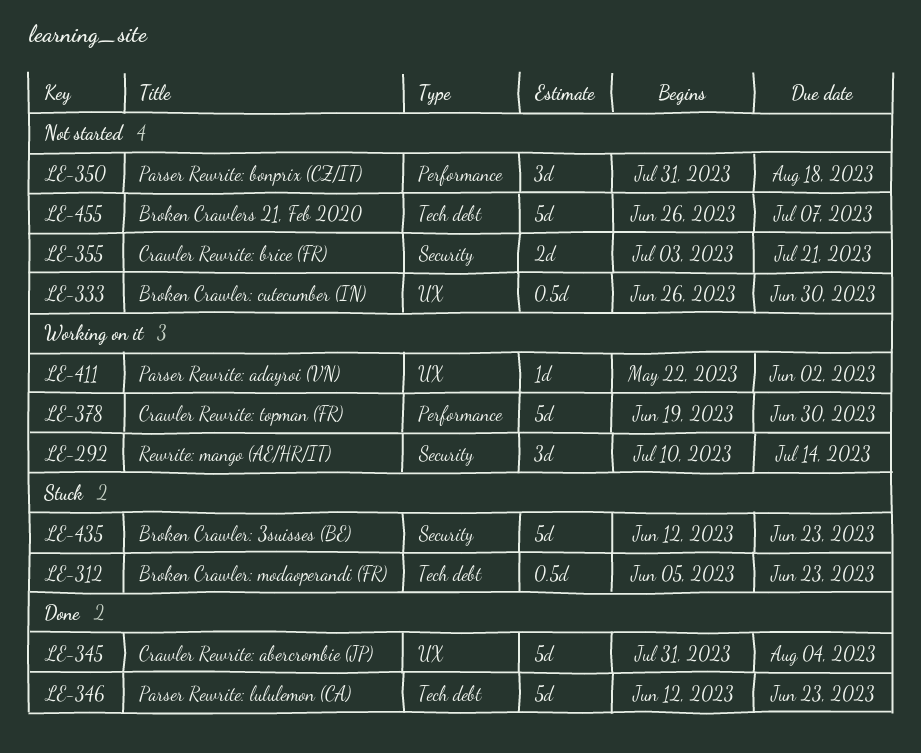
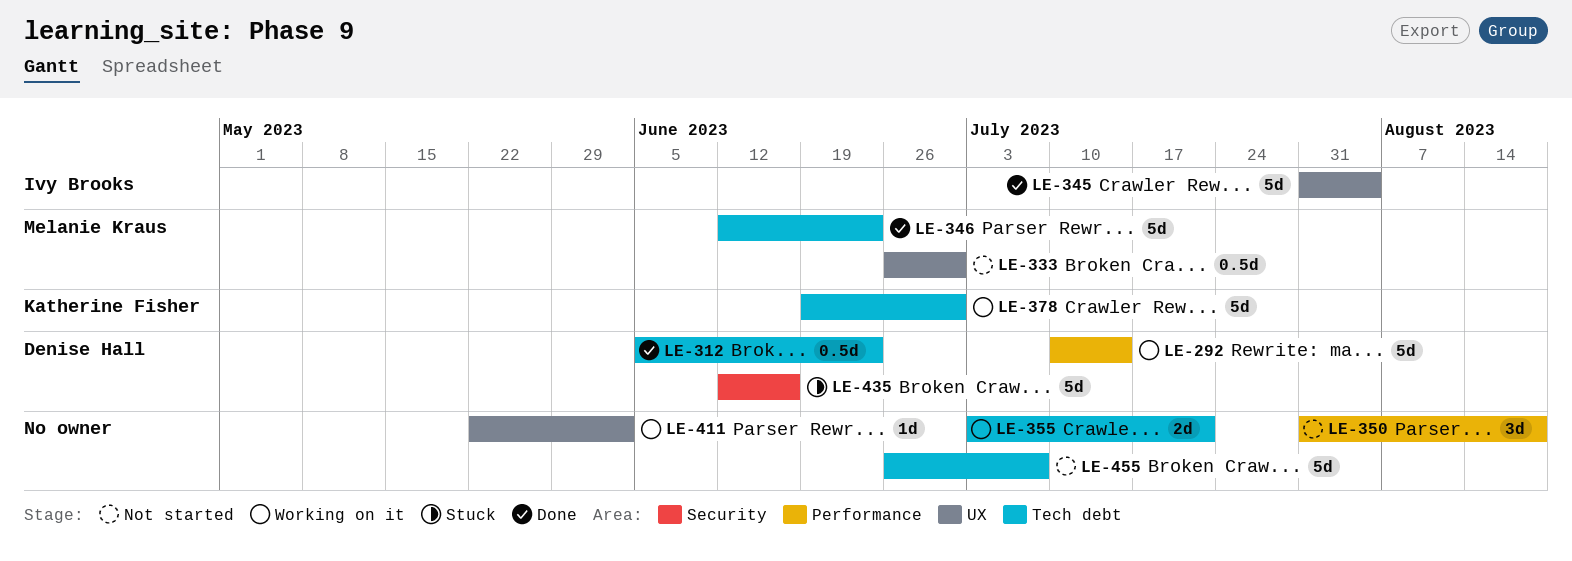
LE-292, label: Security -> Performance
LE-292, estimate: 3d -> 5d
LE-312, status: Stuck -> Done
LE-355, status: Not started -> Working on it
LE-355, label: Security -> Tech debt
LE-378, label: Performance -> Tech debt
LE-435, due: Jun 23 -> Jun 16

